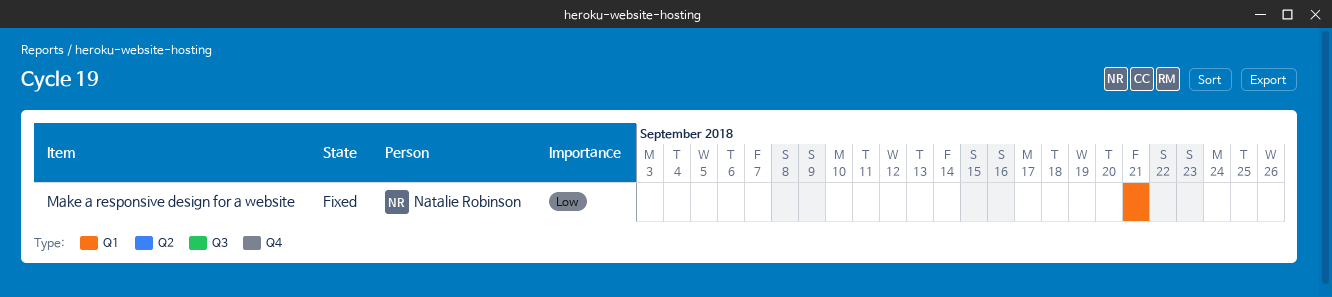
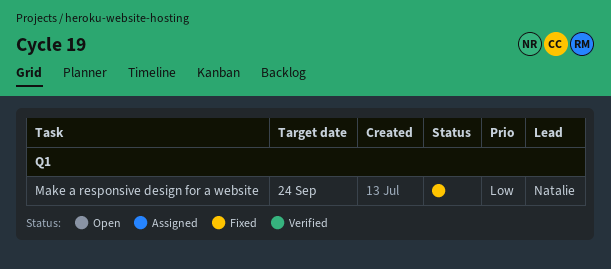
Make a responsive design for a website, due: Sep 21 -> Sep 24

